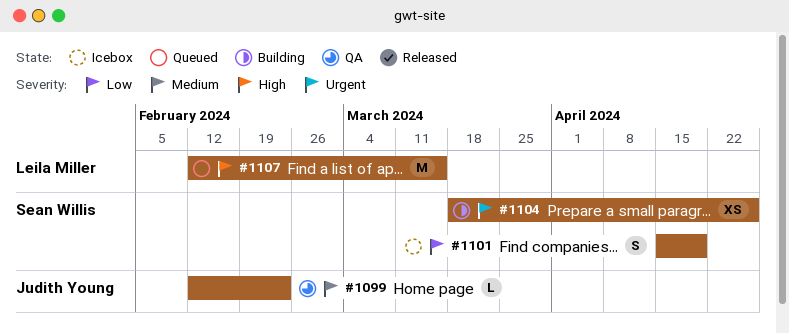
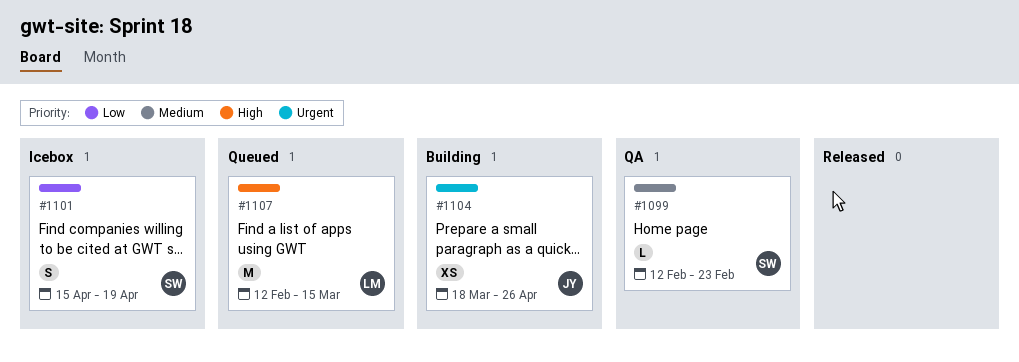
#1099, owner: Judith Young -> Sean Willis
#1104, owner: Sean Willis -> Judith Young

